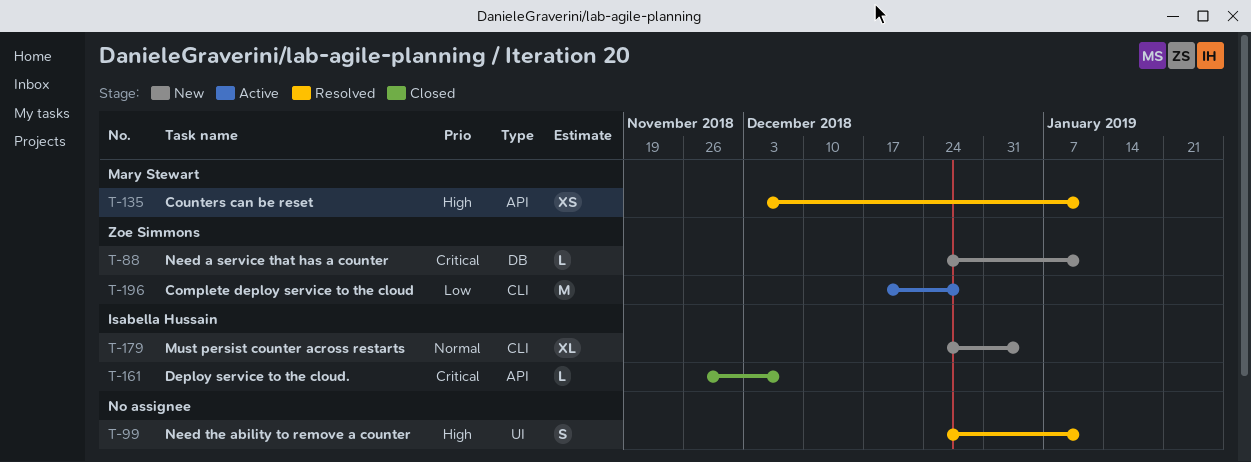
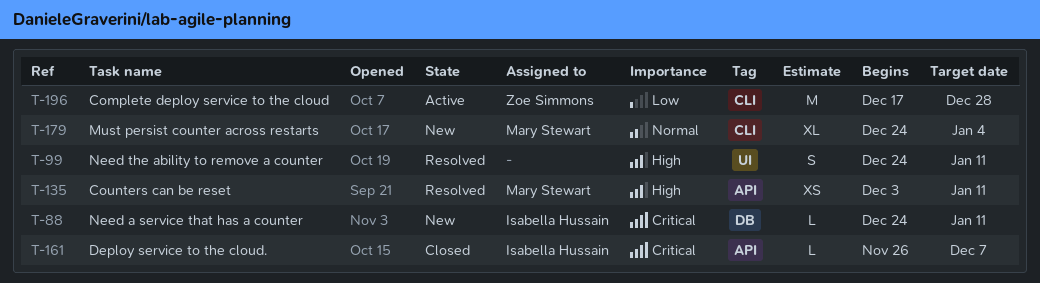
T-88, owner: Zoe Simmons -> Isabella Hussain
T-179, owner: Isabella Hussain -> Mary Stewart

